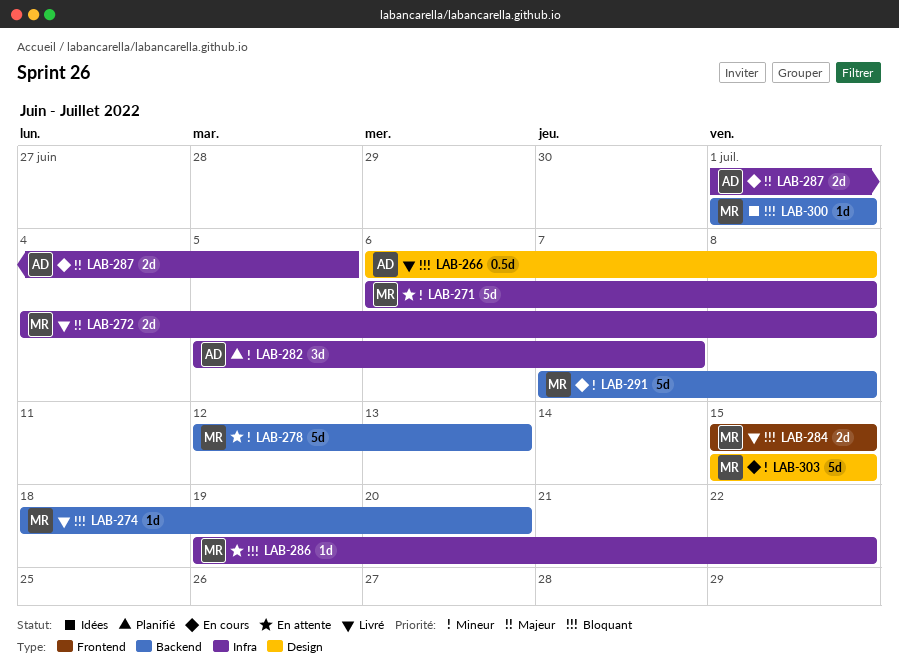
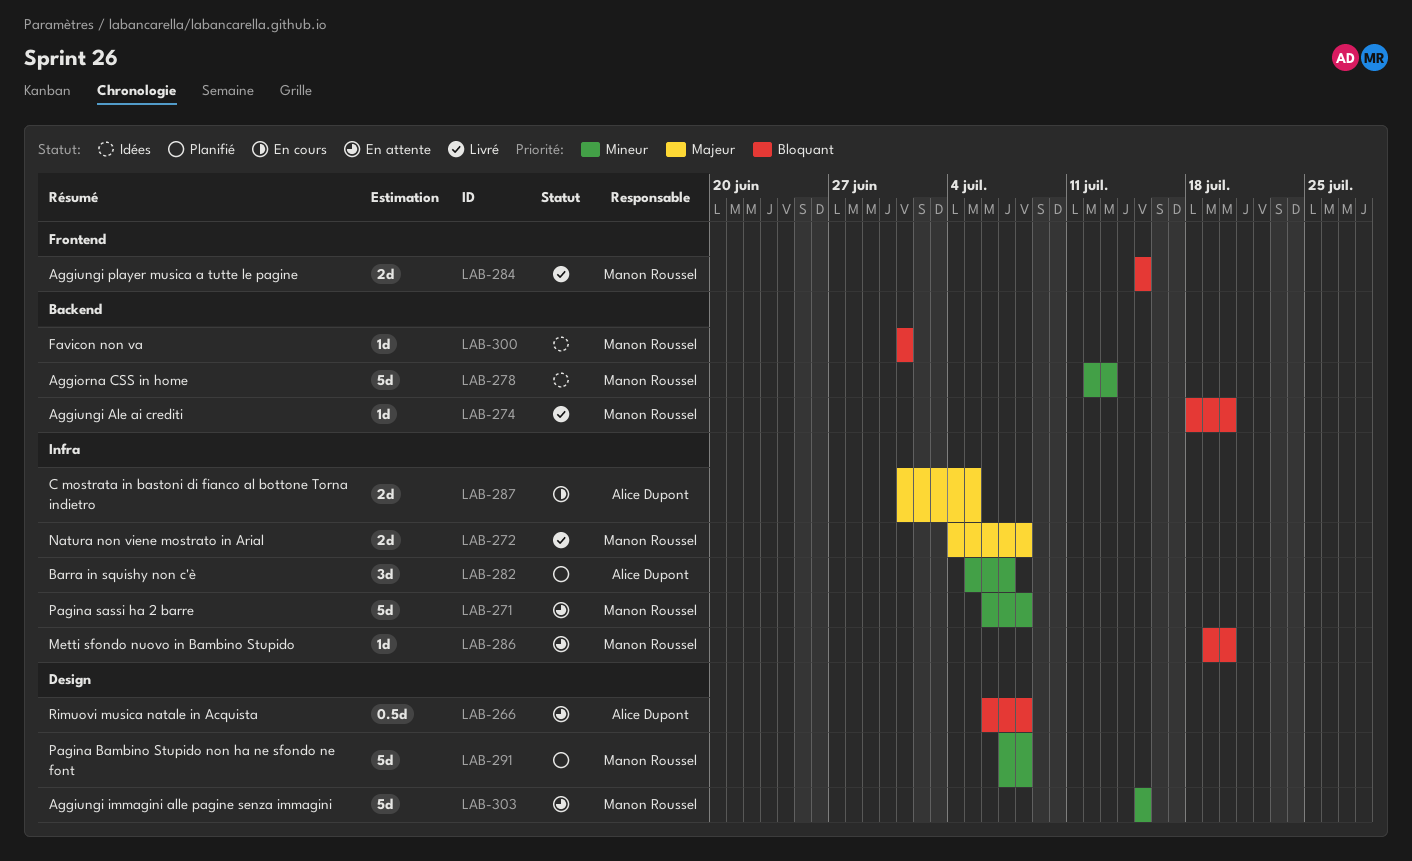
LAB-266, status: Livré -> En attente
LAB-278, status: En attente -> Idées
LAB-286, due: Jul 22 -> Jul 20
LAB-291, status: En cours -> Planifié
LAB-291, label: Backend -> Design
LAB-303, status: En cours -> En attente

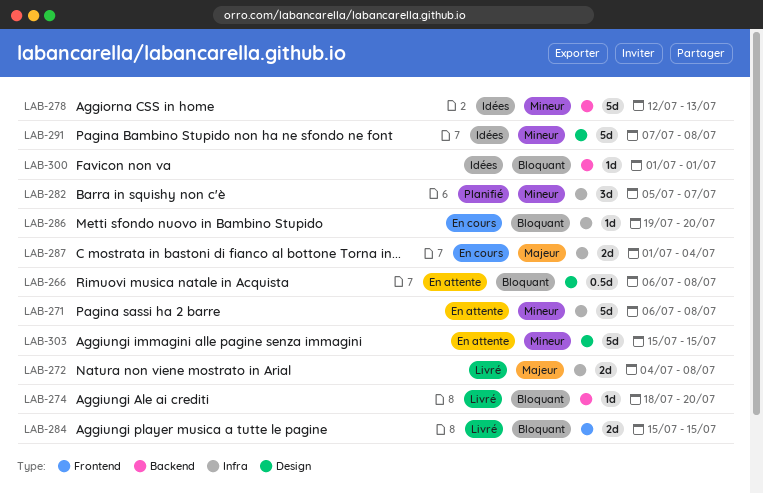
LAB-286, status: En attente -> En cours
LAB-287, due: Jul 5 -> Jul 4
LAB-291, status: Planifié -> Idées

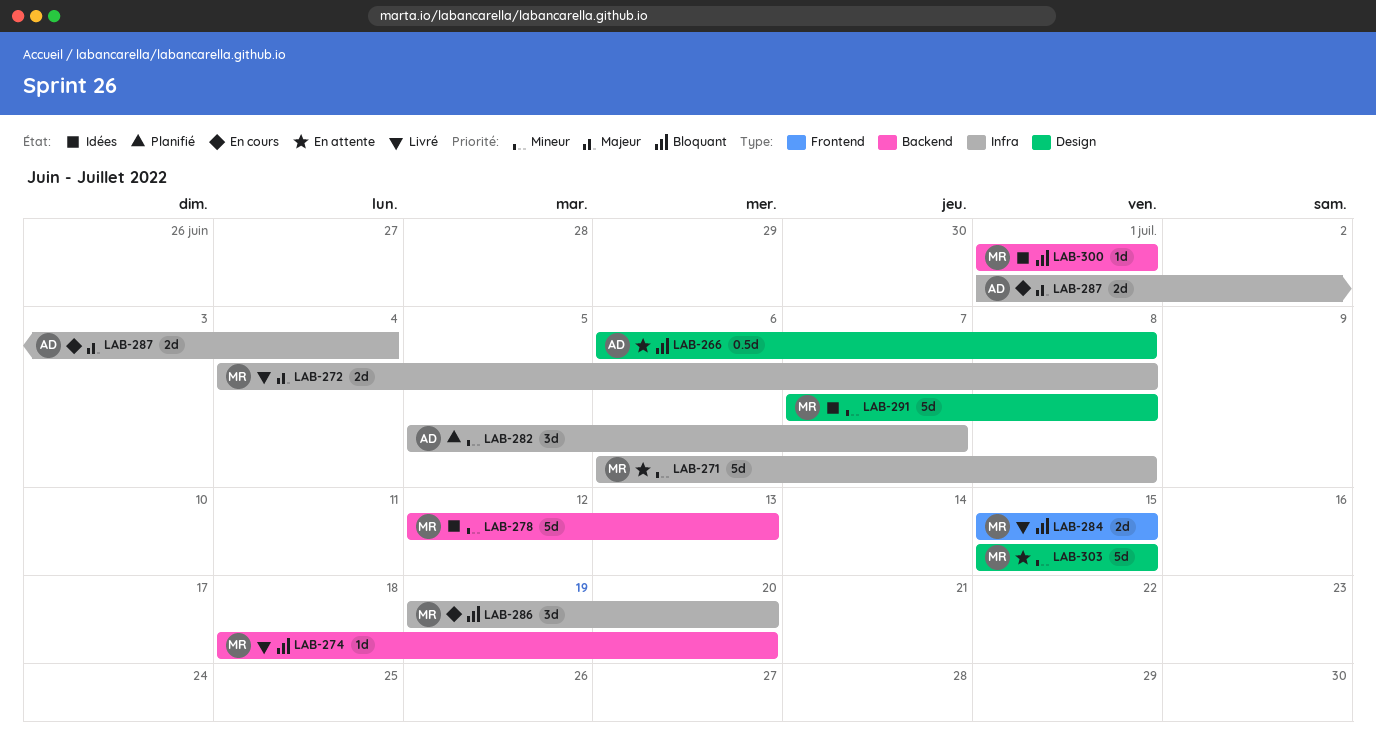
LAB-286, estimate: 1d -> 3d

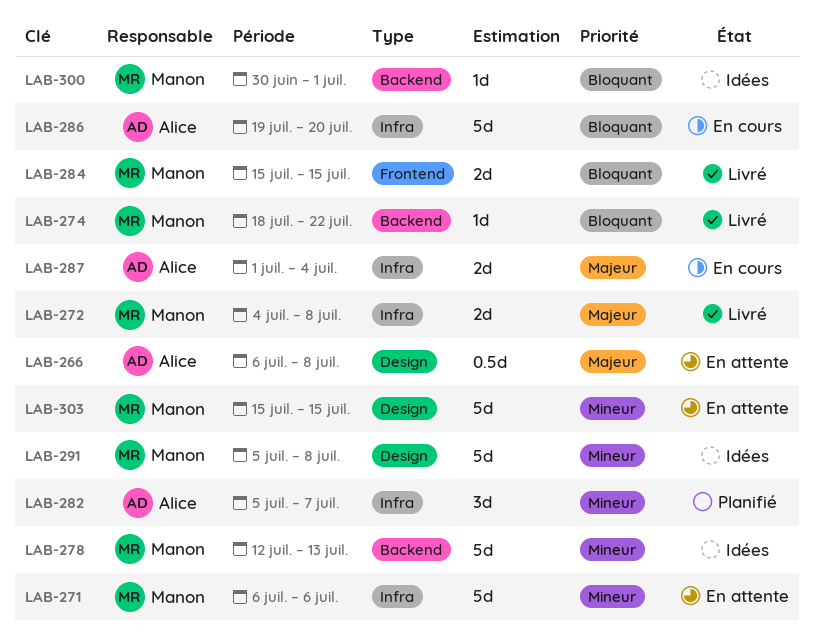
LAB-266, priority: Bloquant -> Majeur
LAB-271, due: Jul 8 -> Jul 6
LAB-274, due: Jul 20 -> Jul 22
LAB-286, owner: Manon -> Alice
LAB-286, estimate: 3d -> 5d
LAB-291, start: Jul 7 -> Jul 5
LAB-300, start: Jul 1 -> Jun 30

